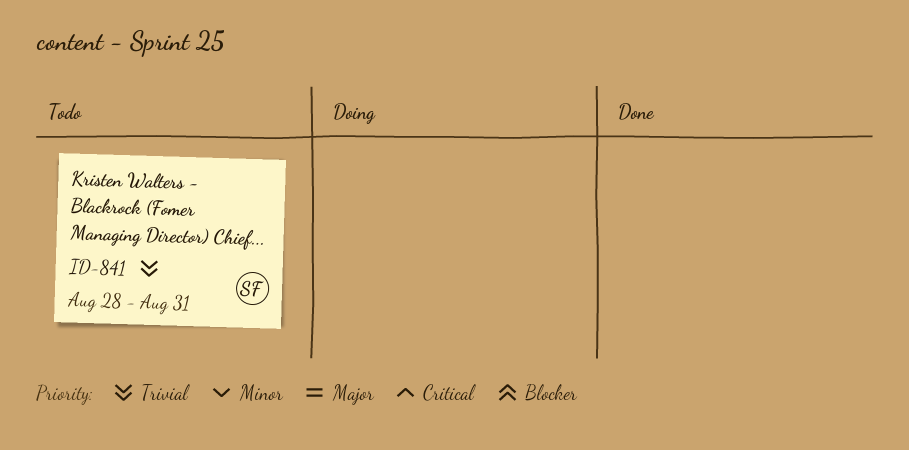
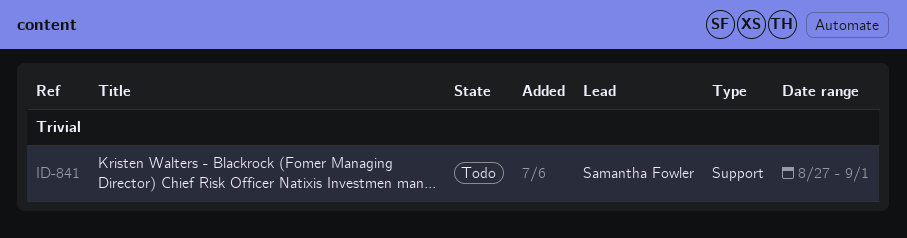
ID-841, start: Aug 28 -> Aug 27
ID-841, due: Aug 31 -> Sep 1

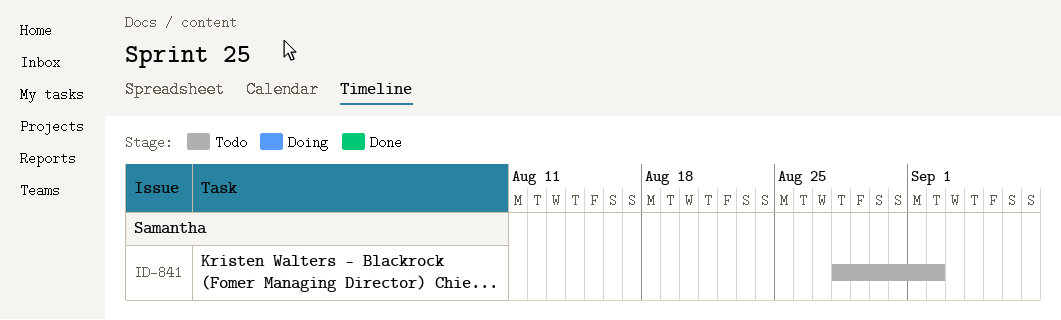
ID-841, start: Aug 27 -> Aug 28
ID-841, due: Sep 1 -> Sep 2

